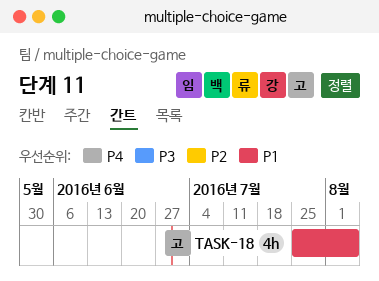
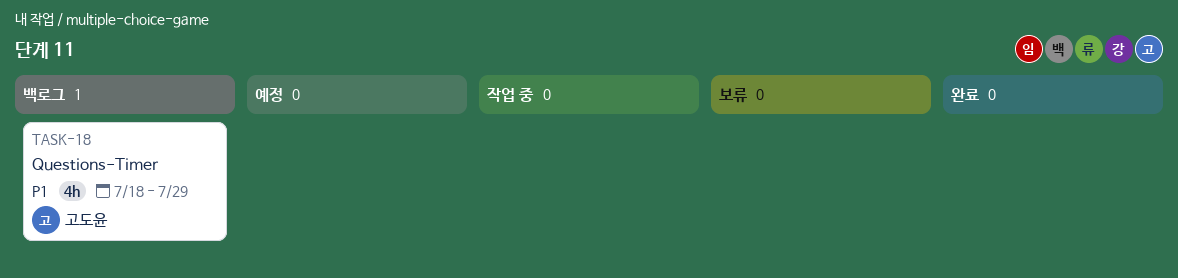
TASK-18, start: Jul 25 -> Jul 18
TASK-18, due: Aug 5 -> Jul 29

